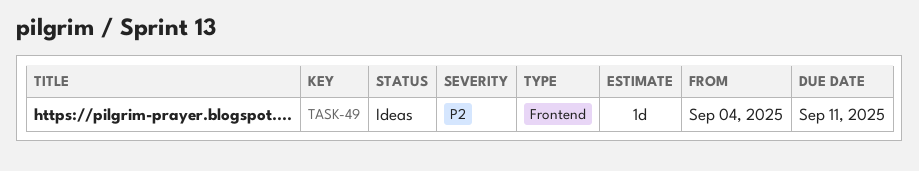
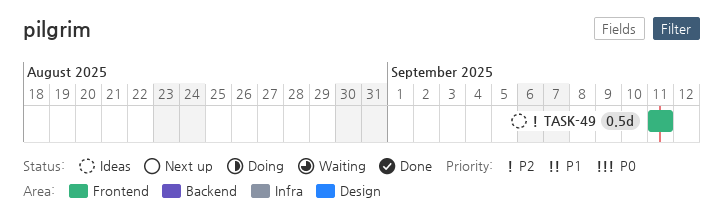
TASK-49, estimate: 1d -> 0.5d
TASK-49, start: Sep 4 -> Sep 11

